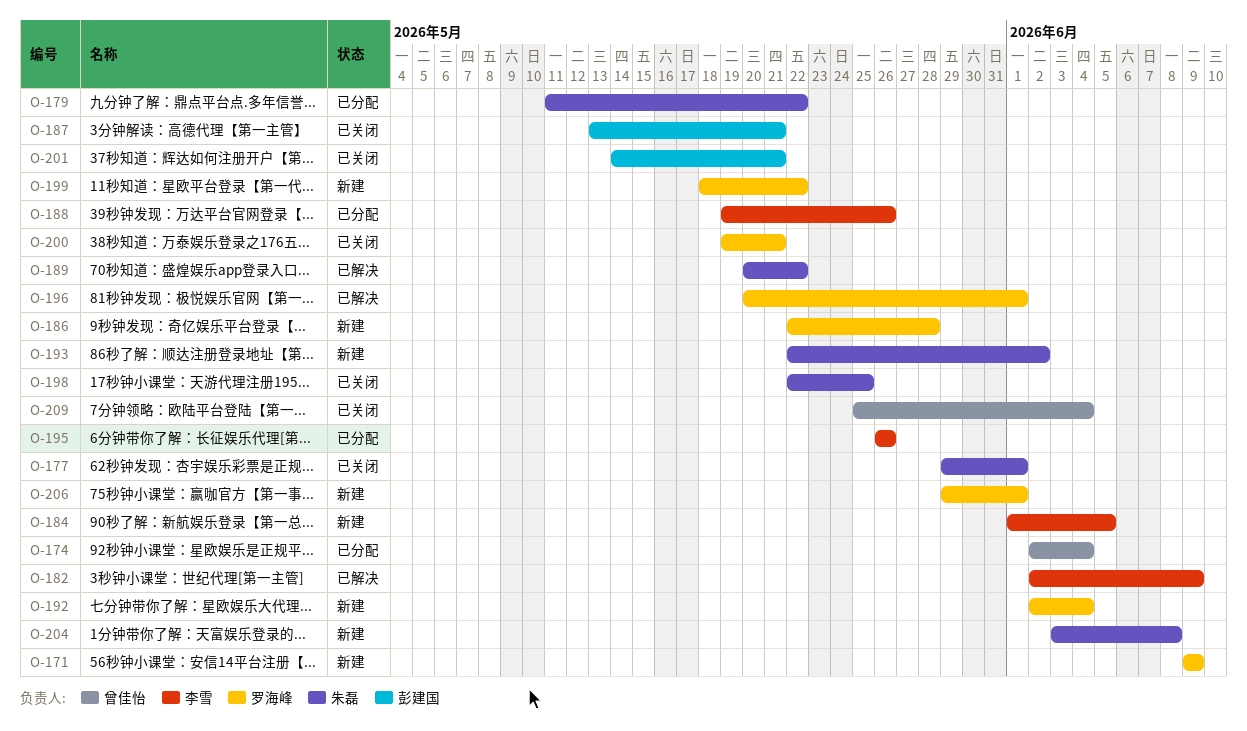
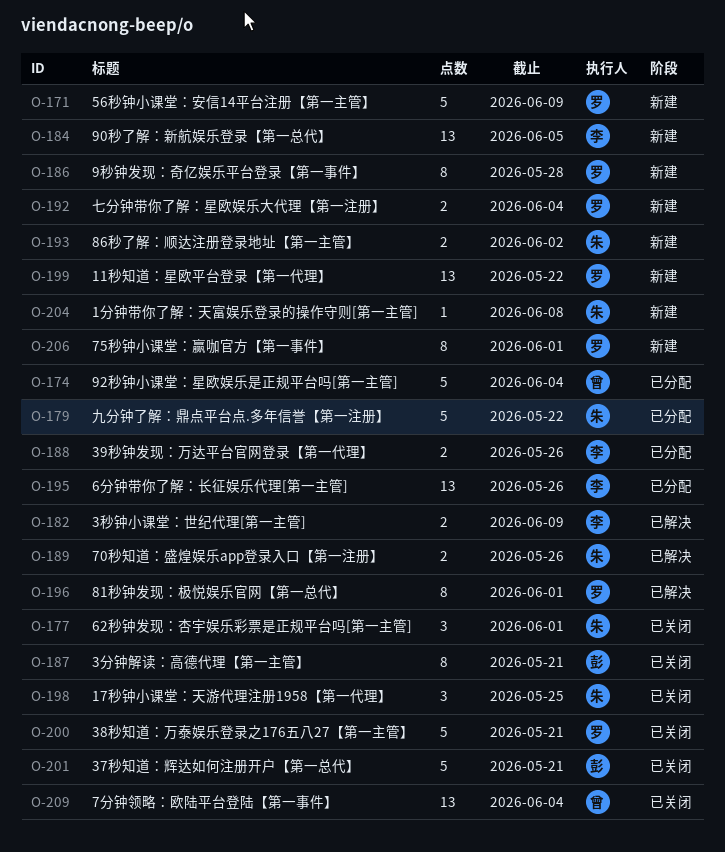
O-189, due: May 22 -> May 26

